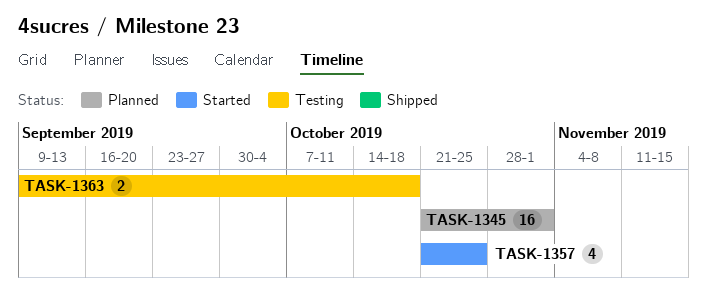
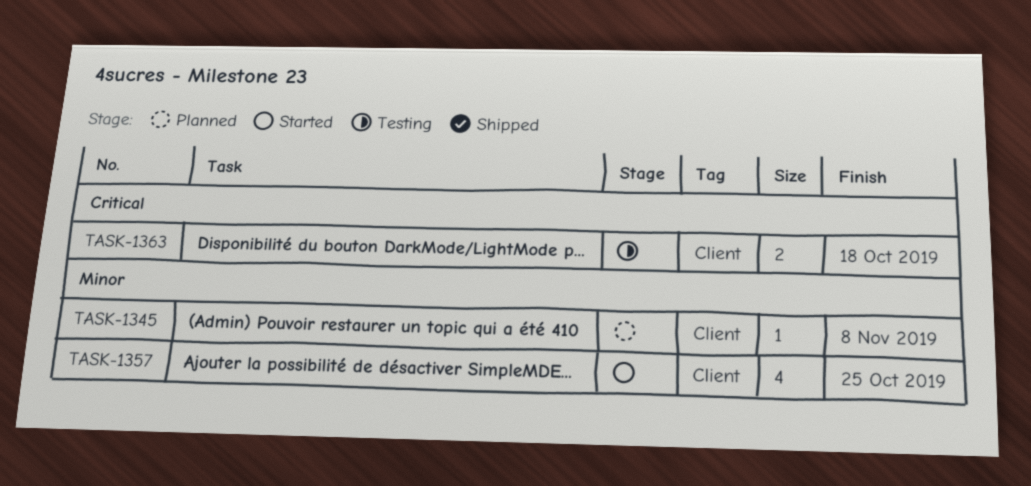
TASK-1345, estimate: 16 -> 1
TASK-1345, due: Nov 1 -> Nov 8

